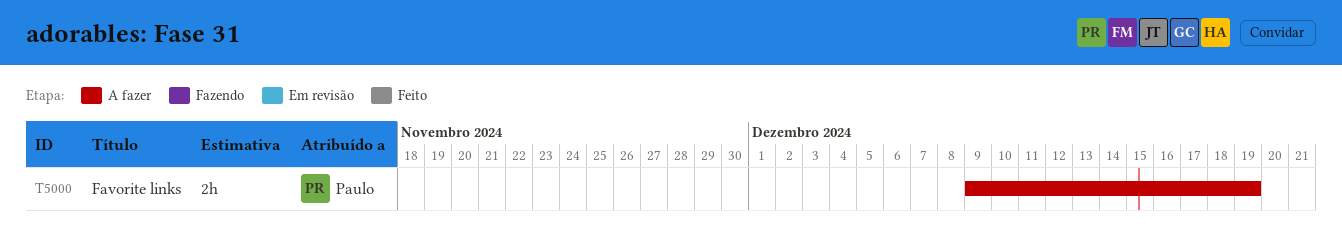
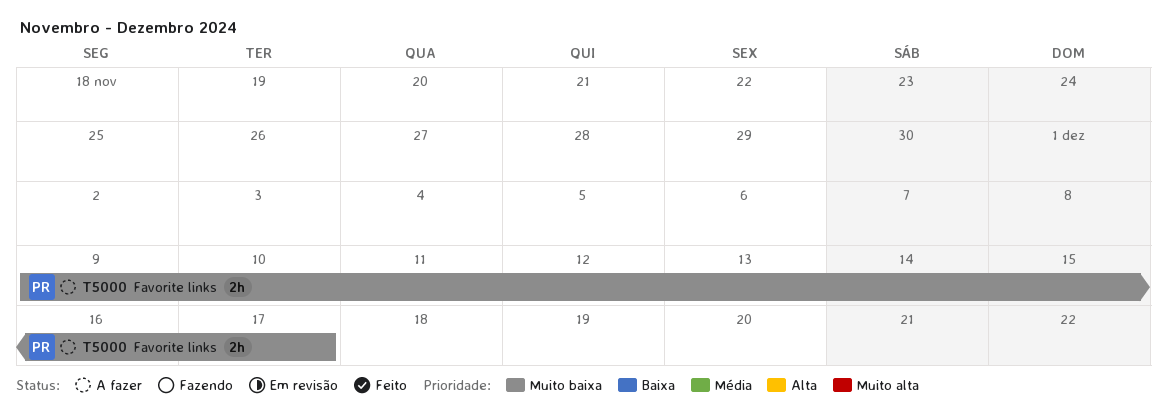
T5000, due: Dec 19 -> Dec 17

